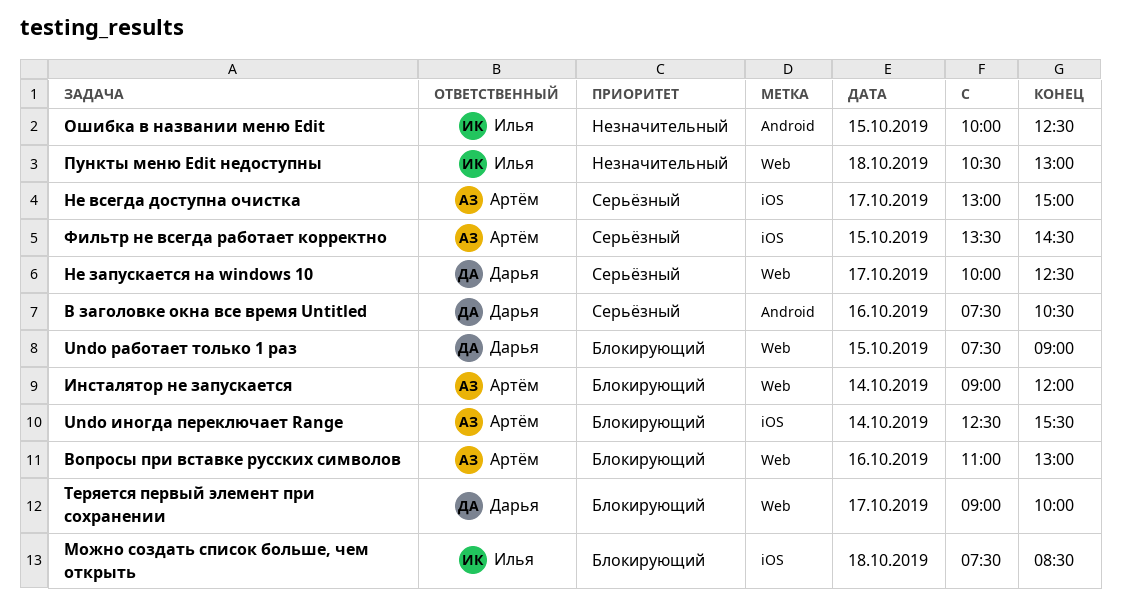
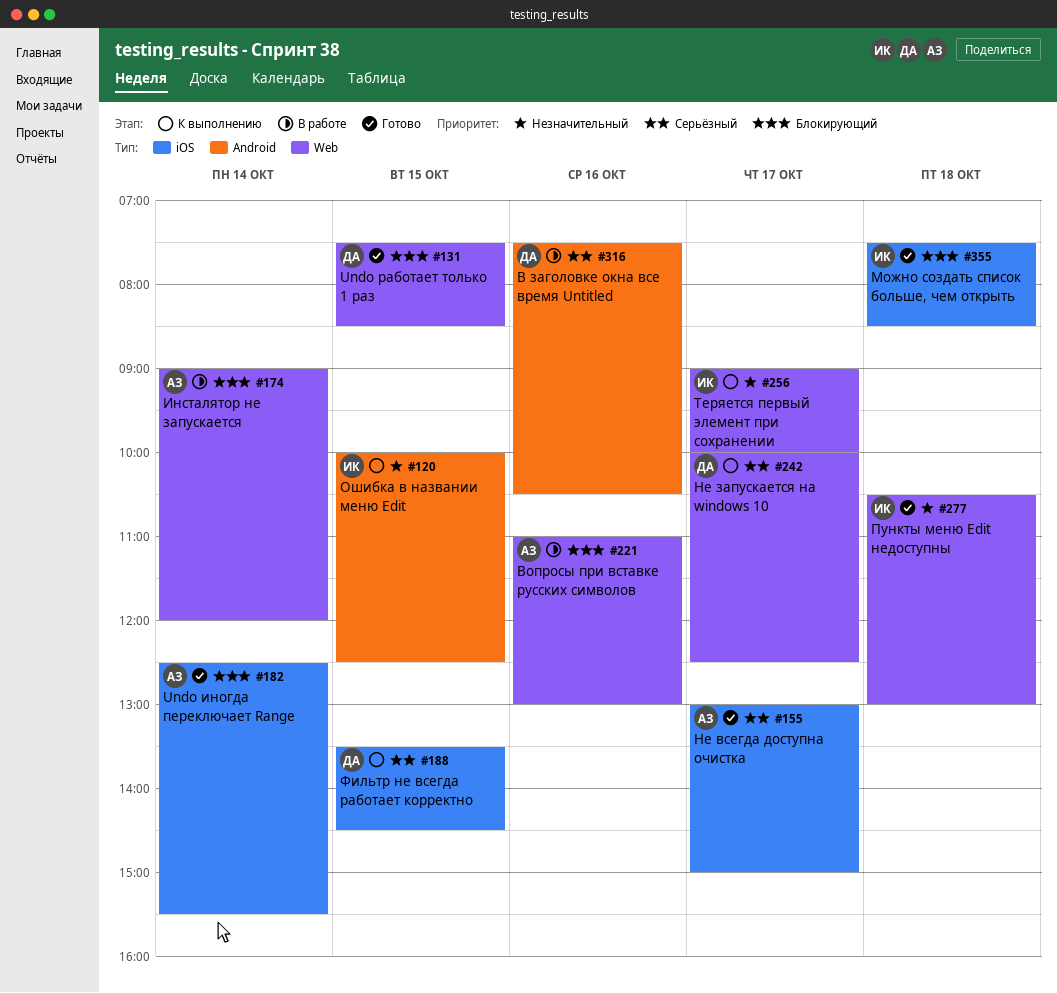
Undo работает только 1 раз, ends: 09:00 -> 08:30
Теряется первый элемент при сохранении, owner: Дарья -> Илья
Теряется первый элемент при сохранении, priority: Блокирующий -> Незначительный
Фильтр не всегда работает корректно, owner: Артём -> Дарья

